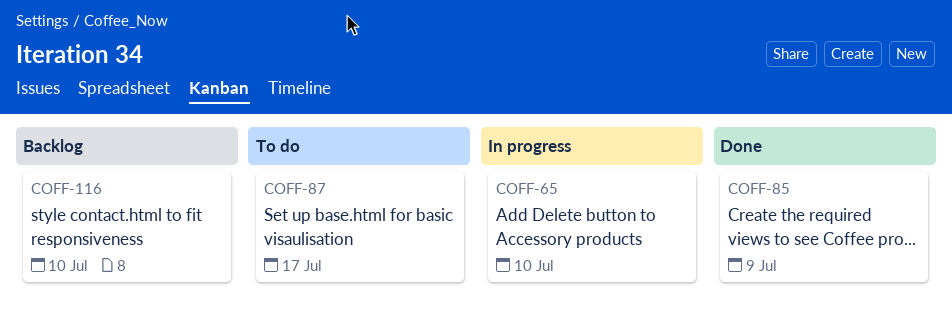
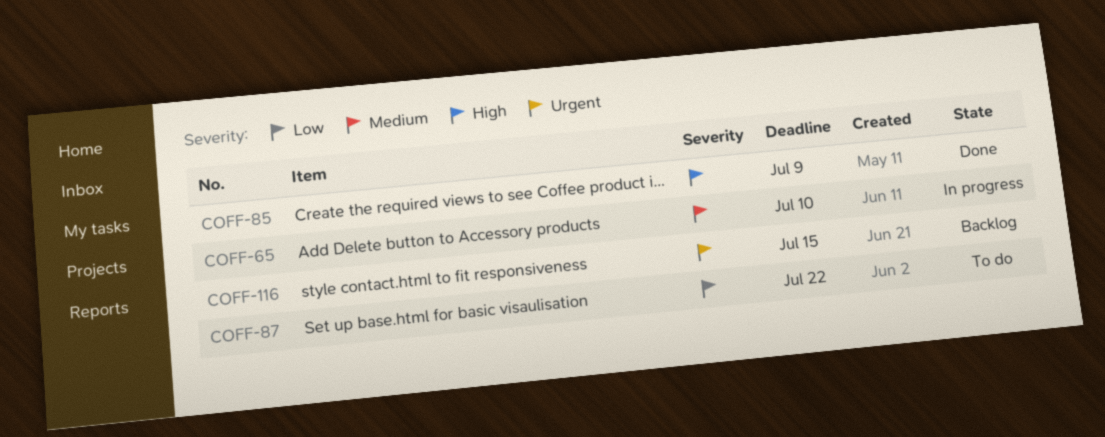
COFF-87, due: Jul 17 -> Jul 22
COFF-116, due: Jul 10 -> Jul 15

